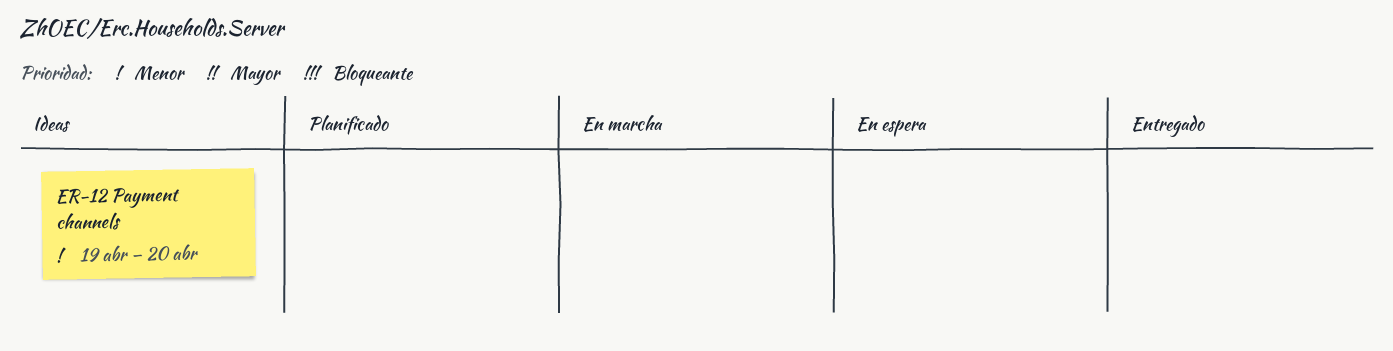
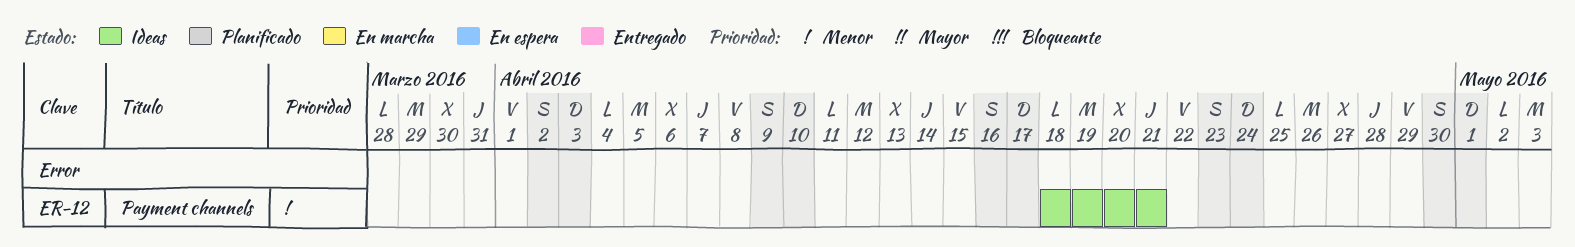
ER-12, start: Apr 19 -> Apr 18
ER-12, due: Apr 20 -> Apr 21

